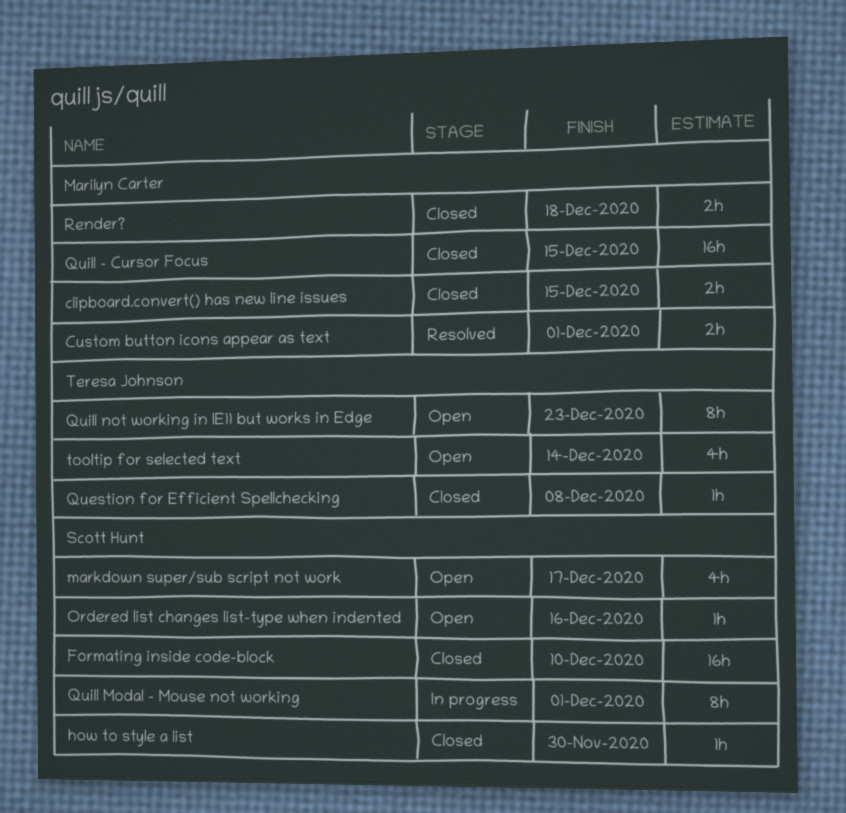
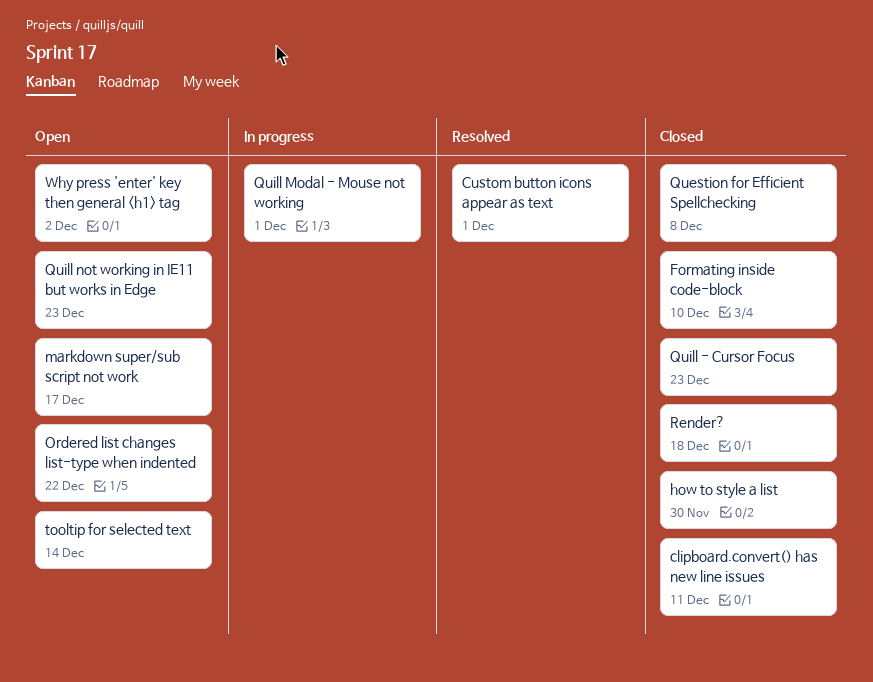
clipboard.convert() has new line issues, due: Dec 15 -> Dec 11
Ordered list changes list-type when indented, due: Dec 16 -> Dec 22
Quill - Cursor Focus, due: Dec 15 -> Dec 23
Why press 'enter' key then general <h1> tag: none -> present

